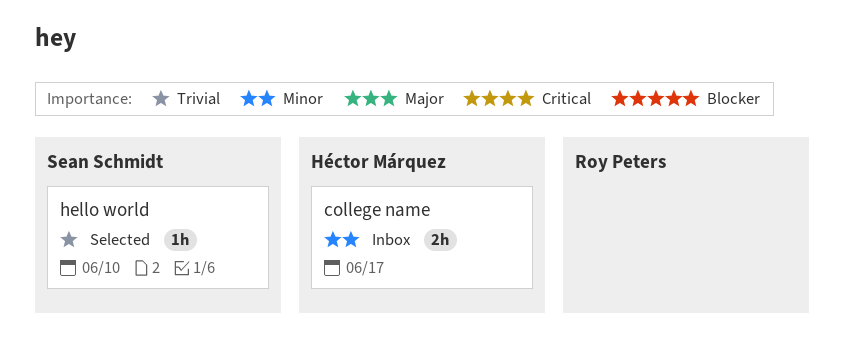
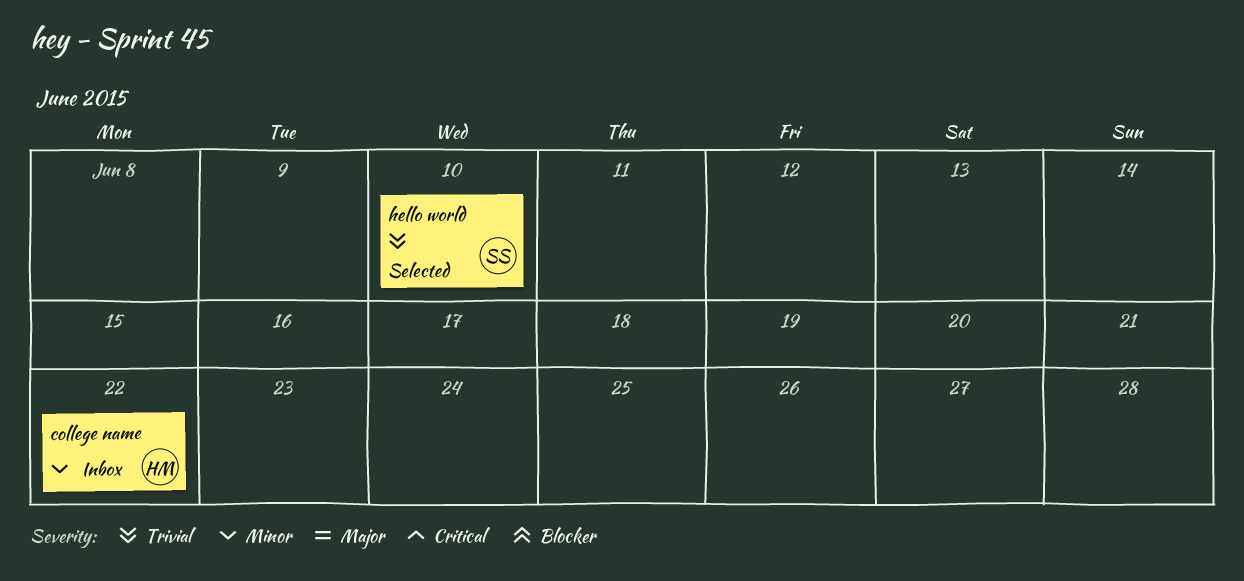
college name, due: Jun 17 -> Jun 22

